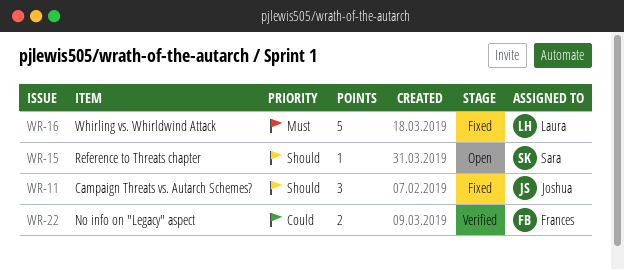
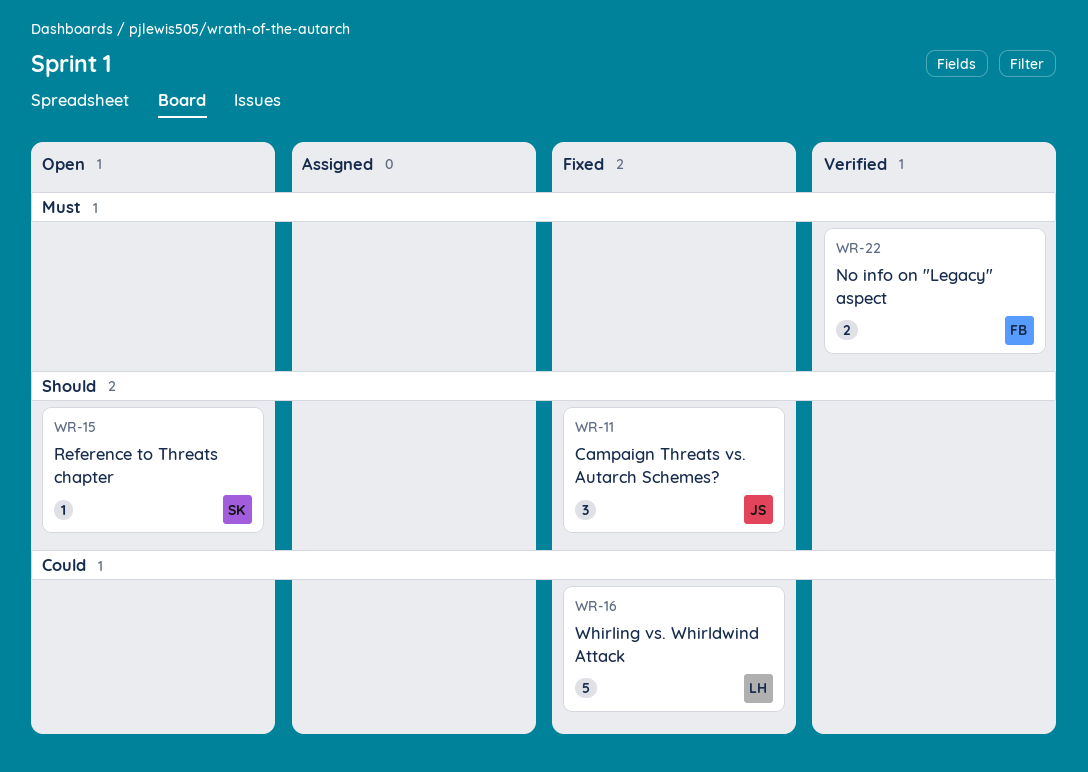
WR-16, priority: Must -> Could
WR-22, priority: Could -> Must

